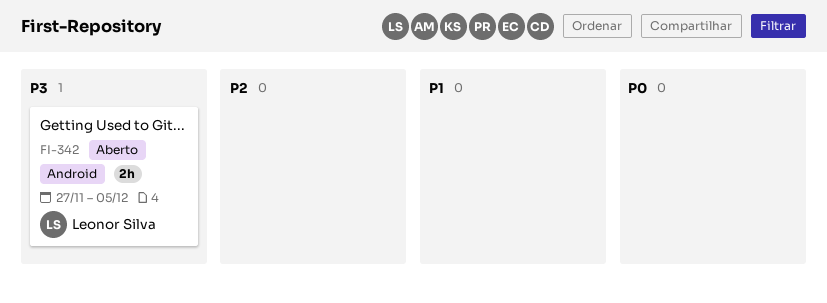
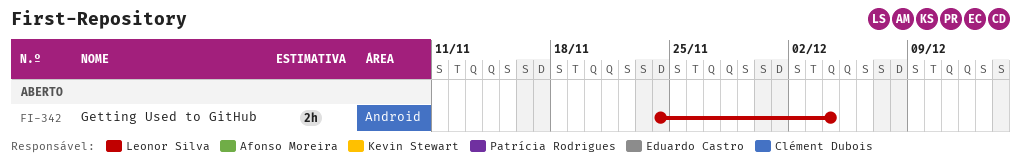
FI-342, start: Nov 27 -> Nov 24
FI-342, due: Dec 5 -> Dec 4

